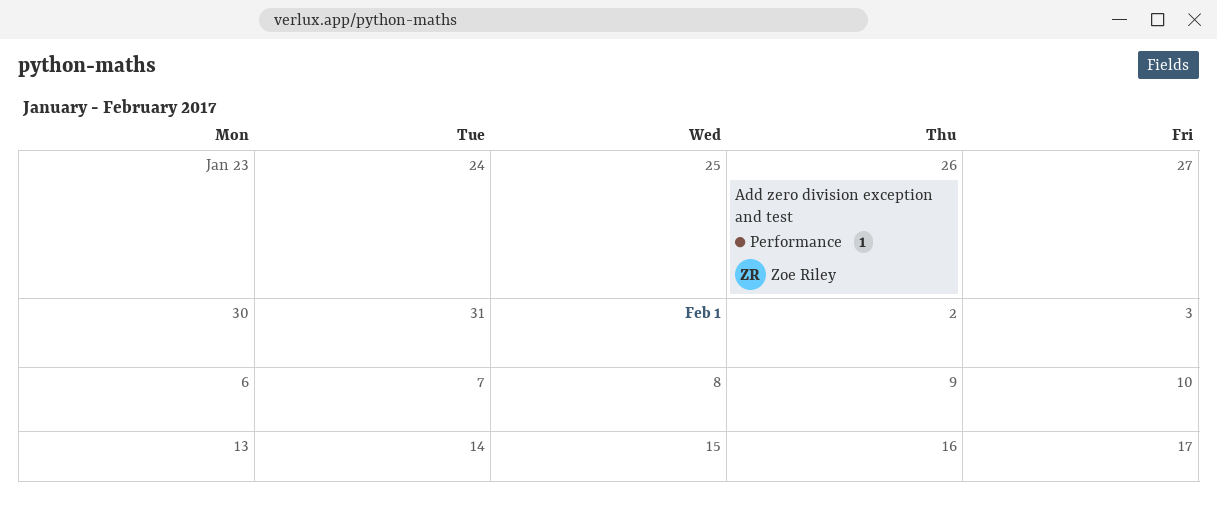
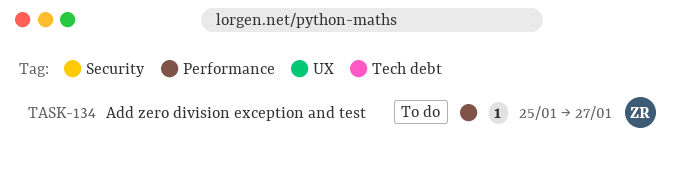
Add zero division exception and test, due: Jan 26 -> Jan 27

